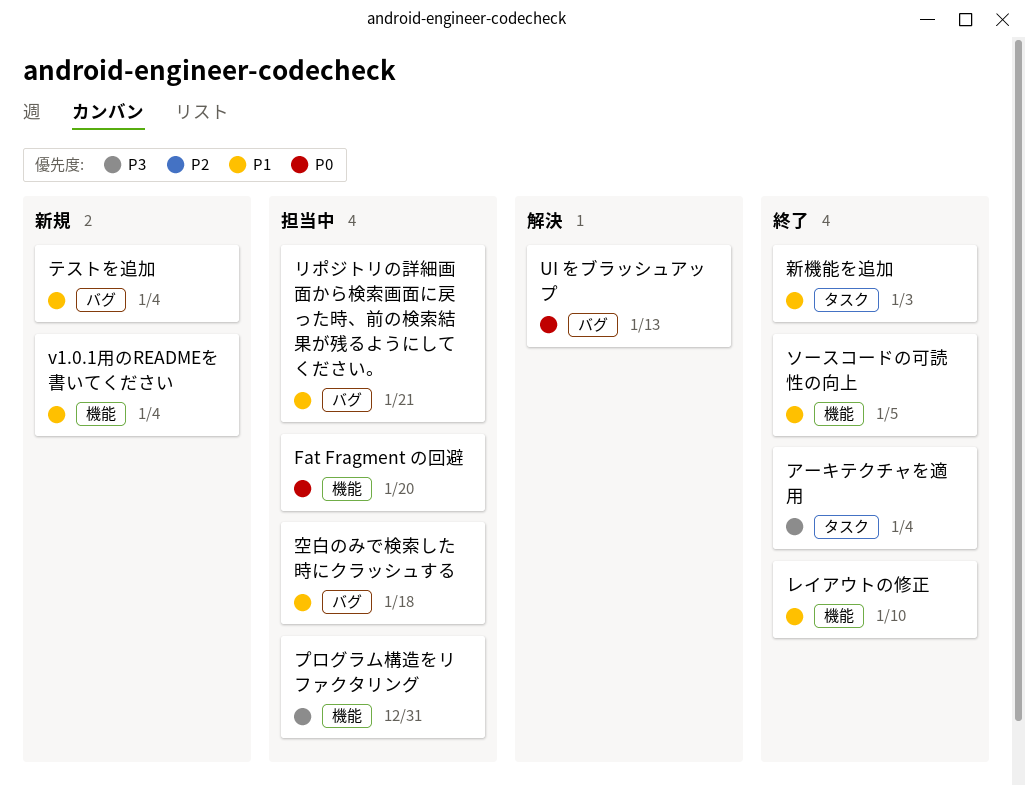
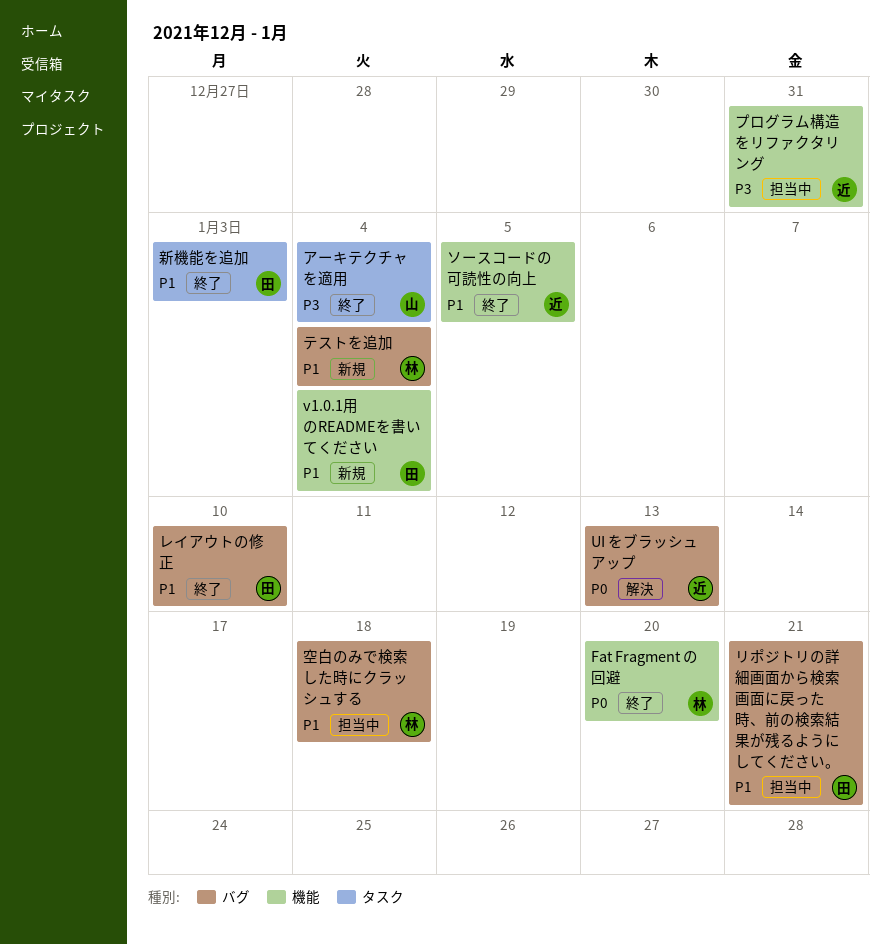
Fat Fragment の回避, status: 担当中 -> 終了
レイアウトの修正, label: 機能 -> バグ

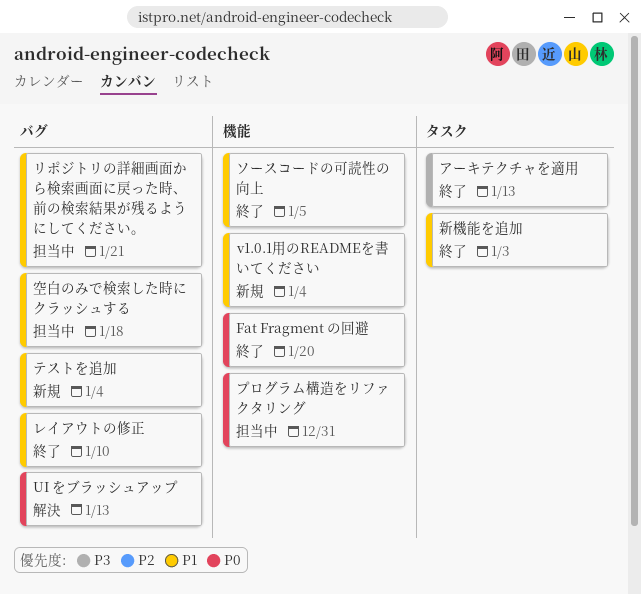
アーキテクチャを適用, due: Jan 4 -> Jan 13
プログラム構造をリファクタリング, priority: P3 -> P0

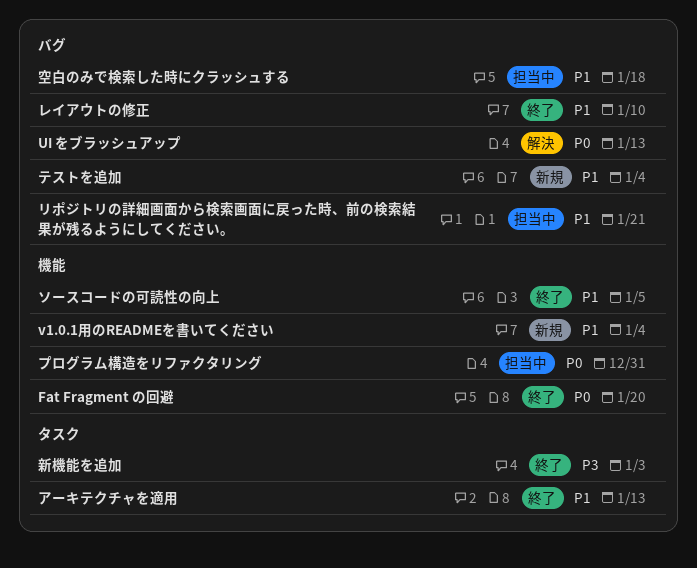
アーキテクチャを適用, priority: P3 -> P1
新機能を追加, priority: P1 -> P3

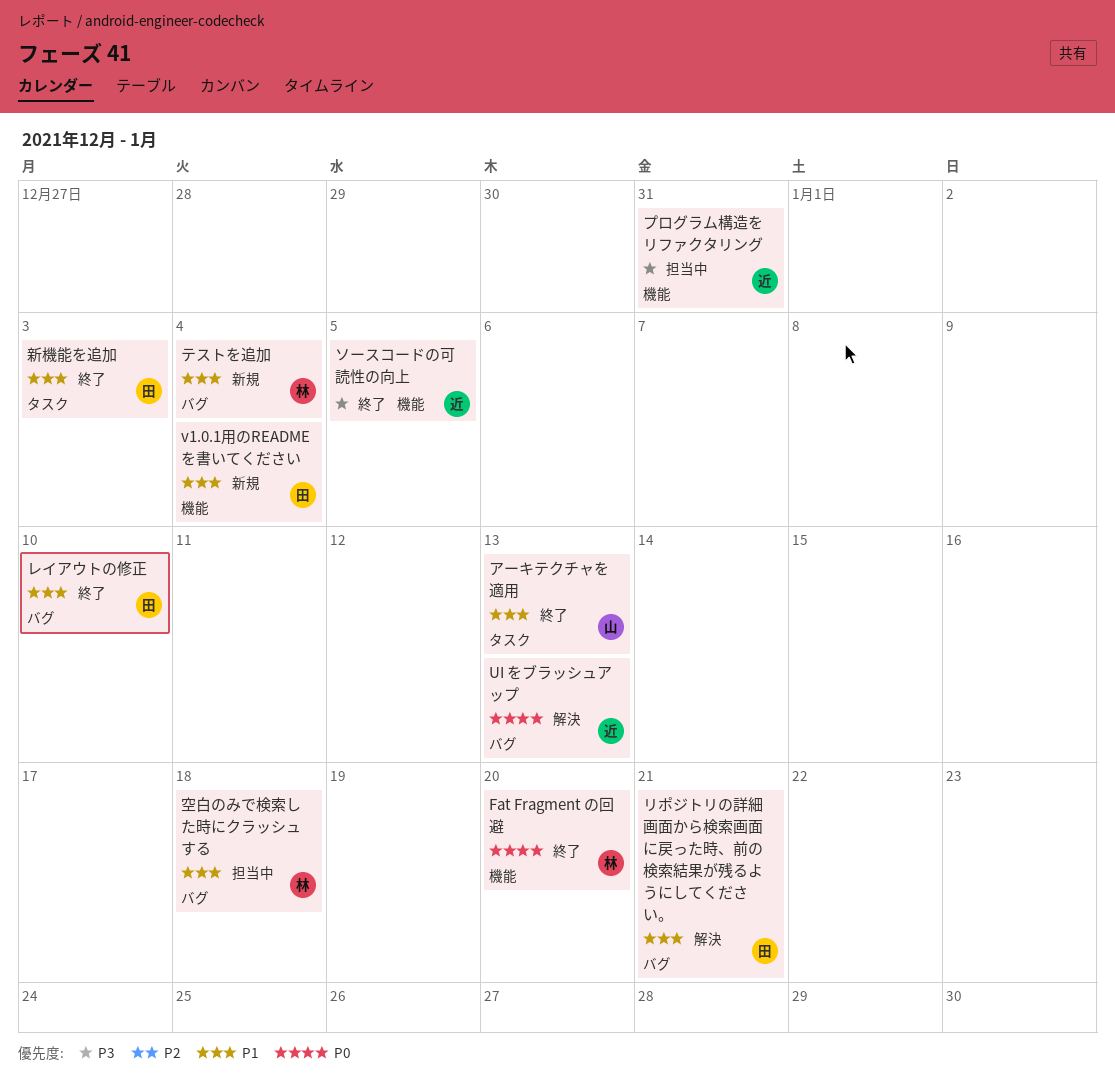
ソースコードの可読性の向上, priority: P1 -> P3
プログラム構造をリファクタリング, priority: P0 -> P3
リポジトリの詳細画面から検索画面に戻った時、前の検索結果が残るようにしてください。, status: 担当中 -> 解決
新機能を追加, priority: P3 -> P1

